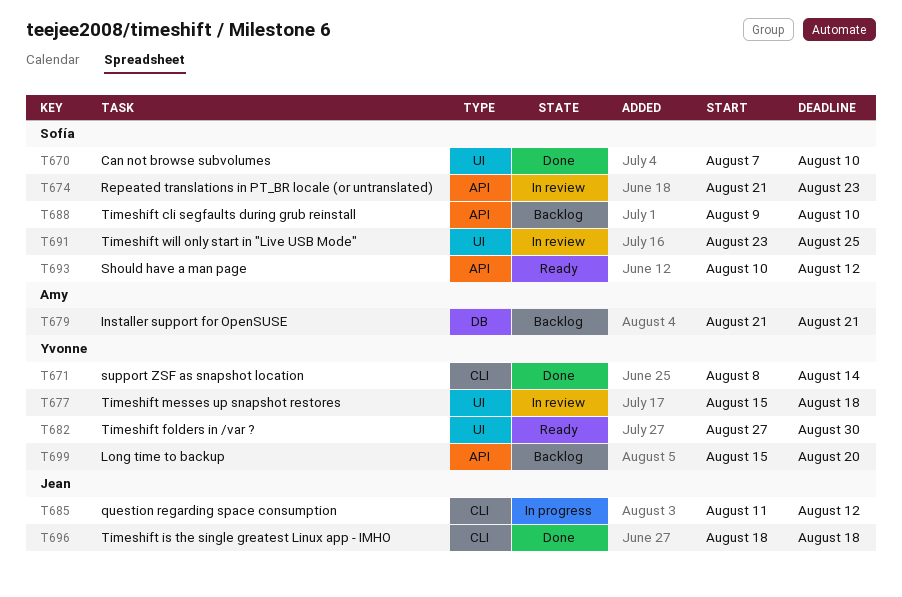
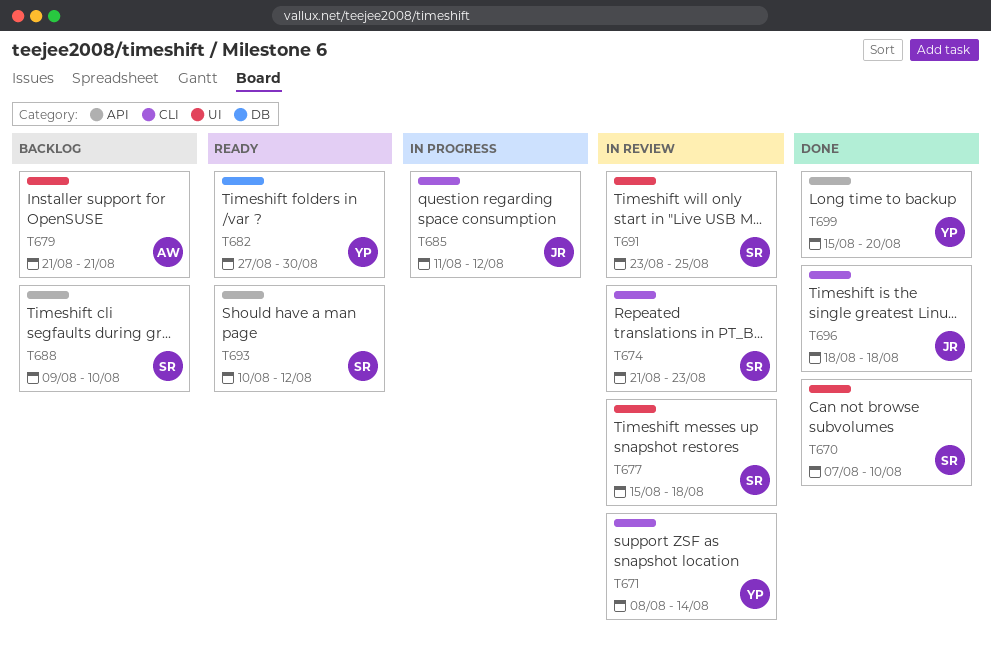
T671, status: Done -> In review
T674, label: API -> CLI
T677, owner: Yvonne -> Sofía
T679, label: DB -> UI
T682, label: UI -> DB
T699, status: Backlog -> Done

